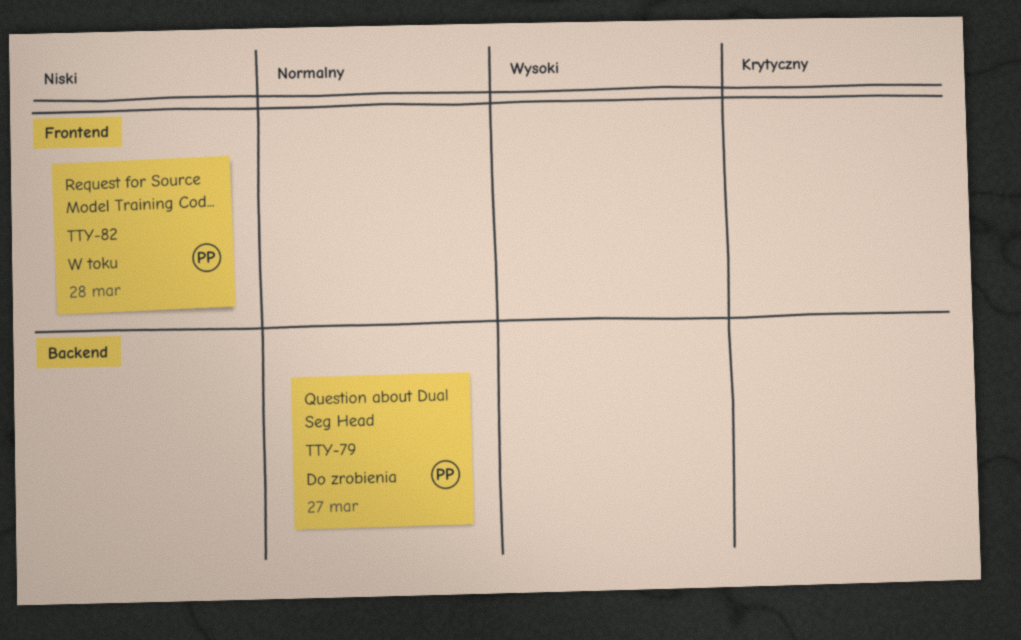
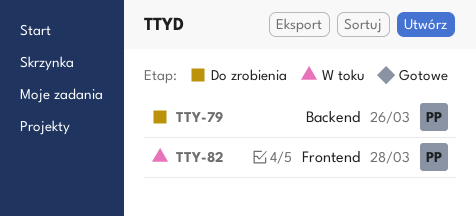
TTY-79, due: Mar 27 -> Mar 26

